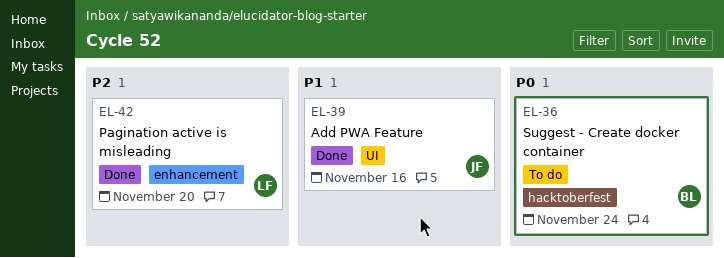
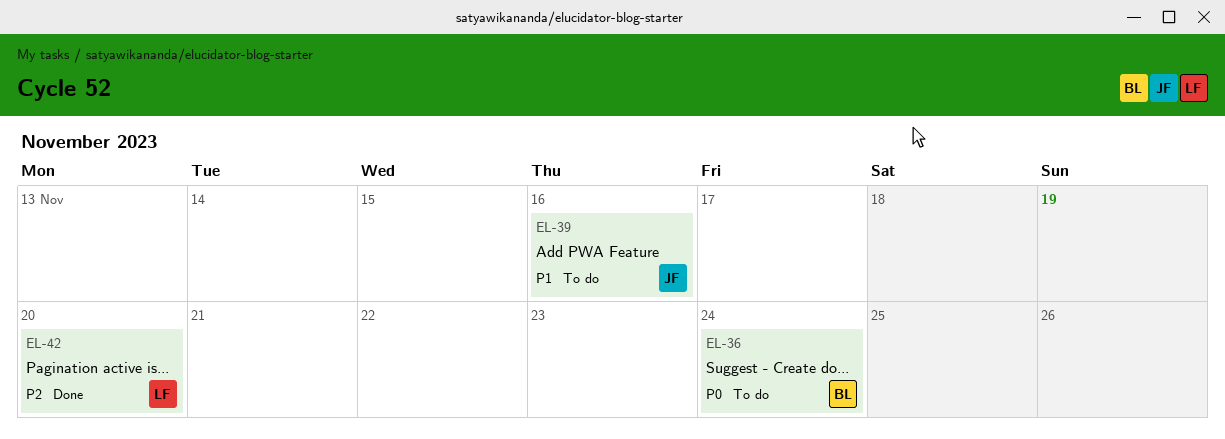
EL-39, status: Done -> To do

